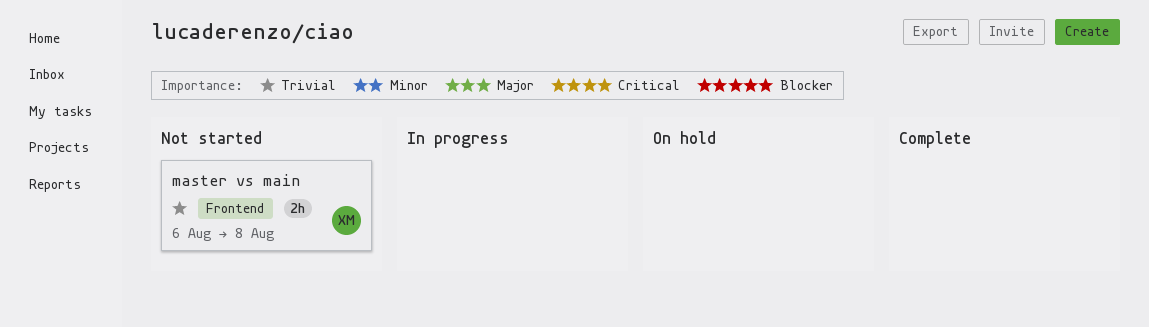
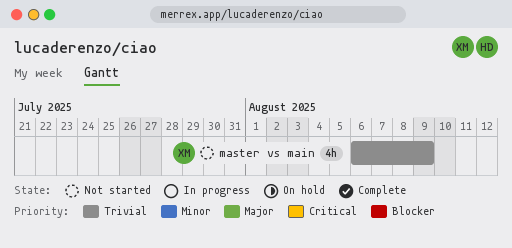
master vs main, estimate: 2h -> 4h
master vs main, due: Aug 8 -> Aug 9

